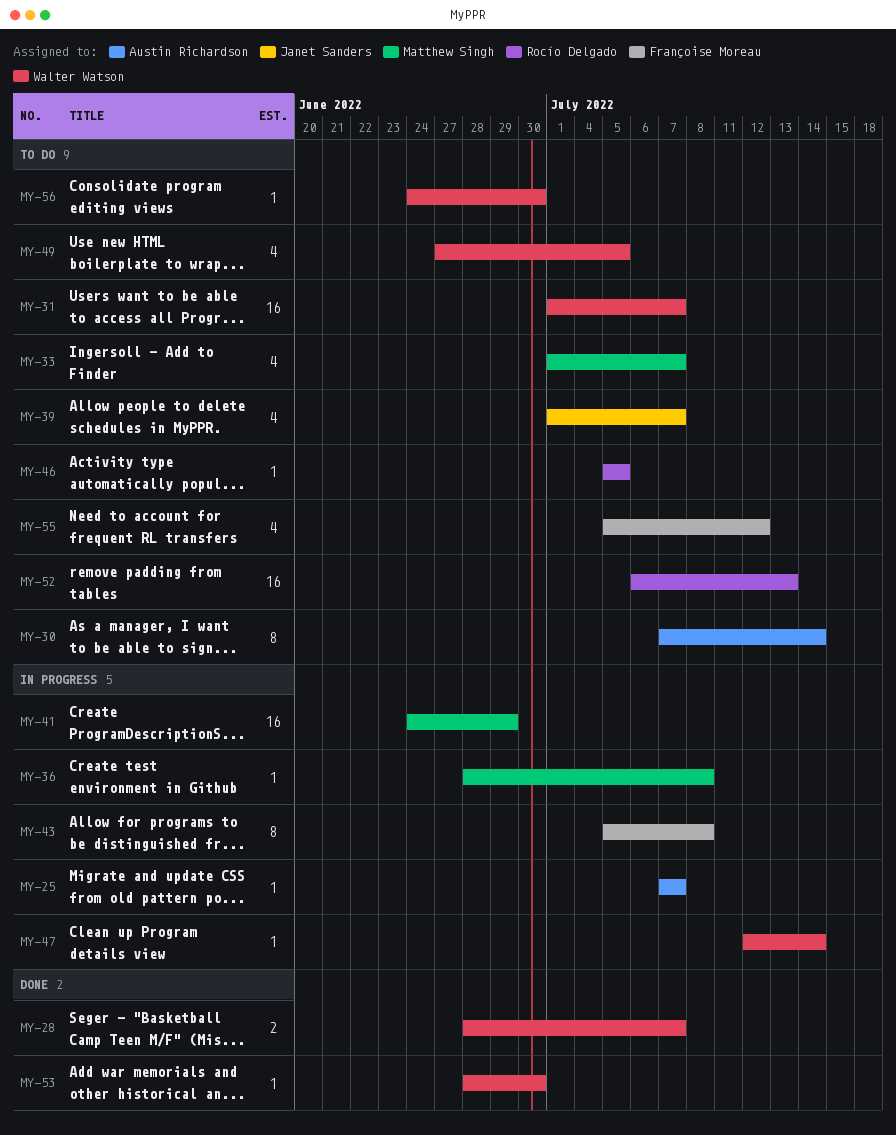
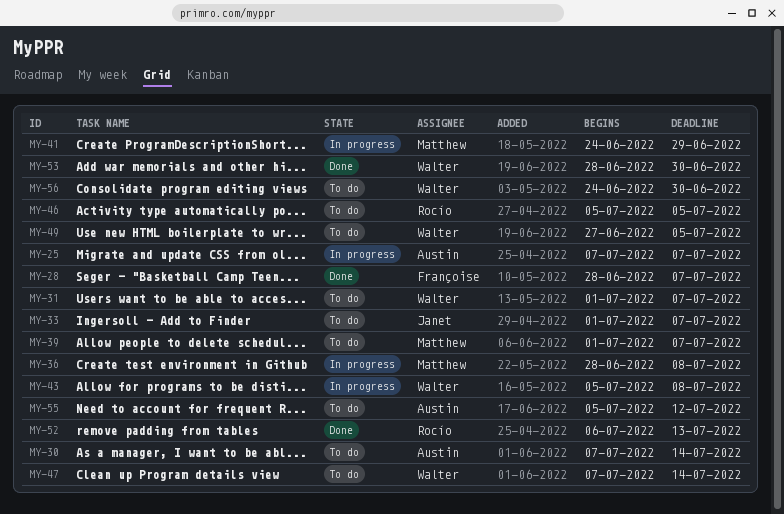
MY-28, owner: Walter Watson -> Françoise Moreau
MY-33, owner: Matthew Singh -> Janet Sanders
MY-39, owner: Janet Sanders -> Matthew Singh
MY-43, owner: Françoise Moreau -> Walter Watson
MY-47, status: In progress -> To do
MY-47, start: Jul 12 -> Jul 7
MY-52, status: To do -> Done
MY-55, owner: Françoise Moreau -> Austin Richardson

